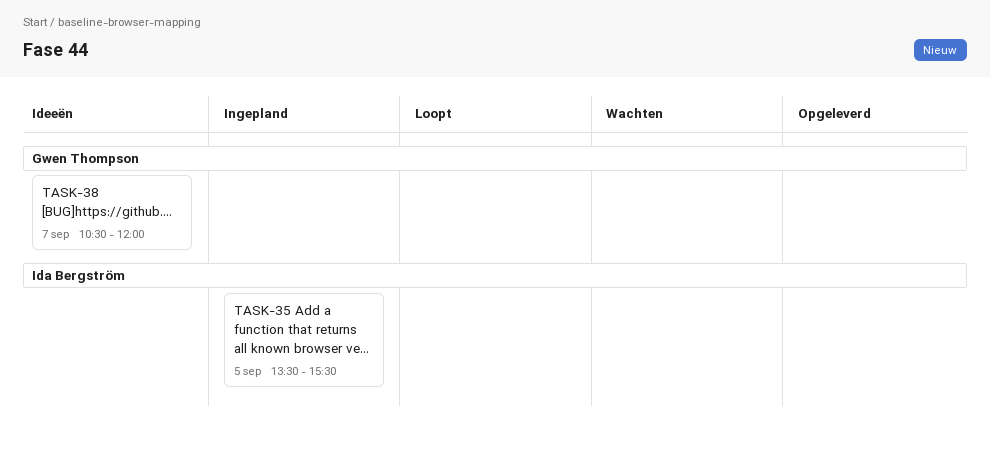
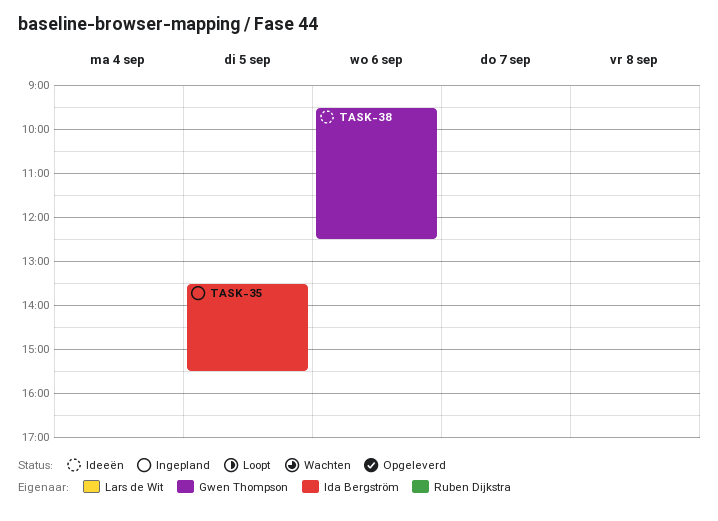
TASK-38, day: Sep 7 -> Sep 6
TASK-38, begins: 10:30 -> 09:30
TASK-38, ends: 12:00 -> 12:30

